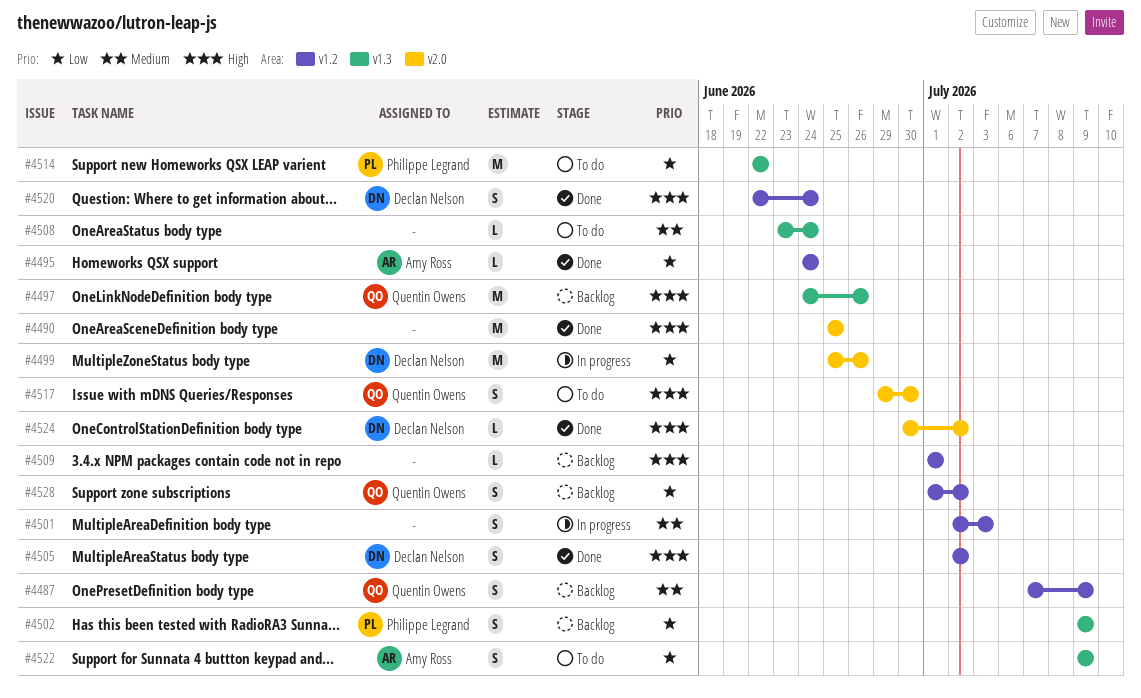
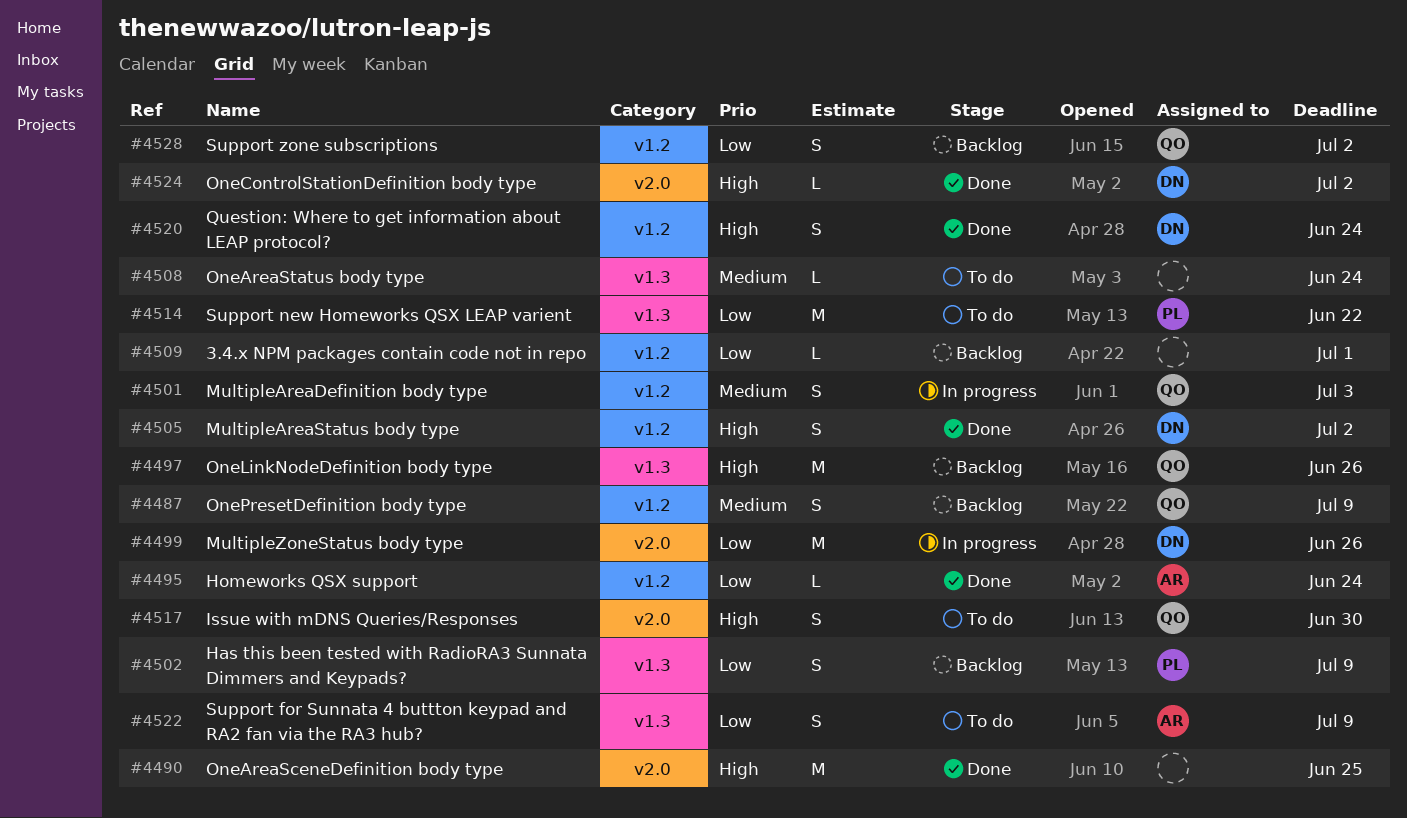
#4501, owner: none -> Quentin Owens
#4509, priority: High -> Low

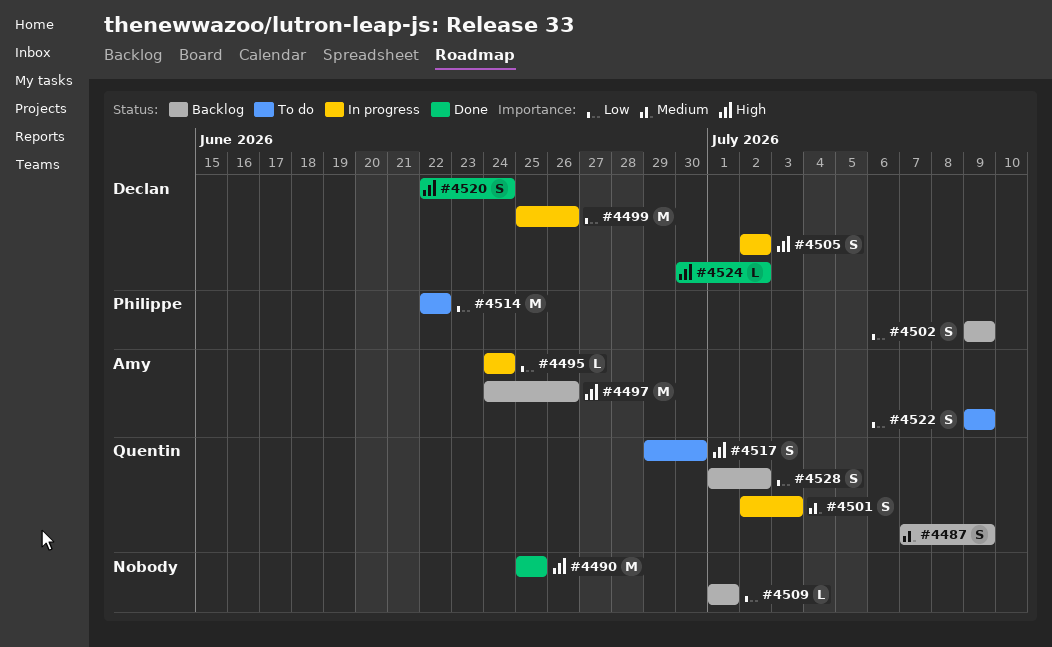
#4495, status: Done -> In progress
#4497, owner: Quentin -> Amy
#4505, status: Done -> In progress
#4508: present -> none

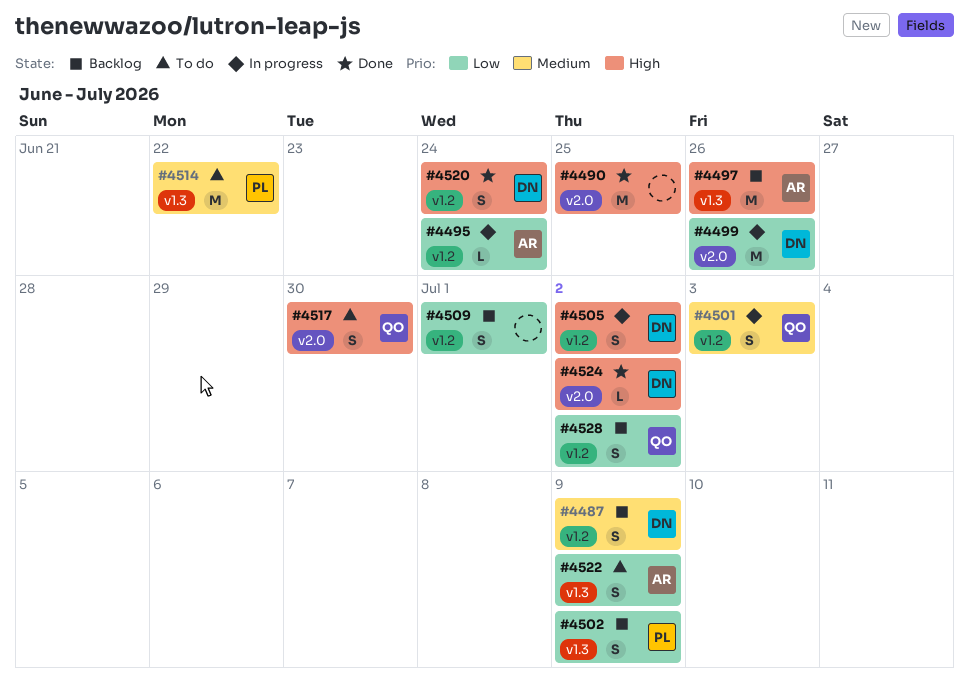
#4487, owner: Quentin -> Declan
#4509, estimate: L -> S
#4514, priority: Low -> Medium

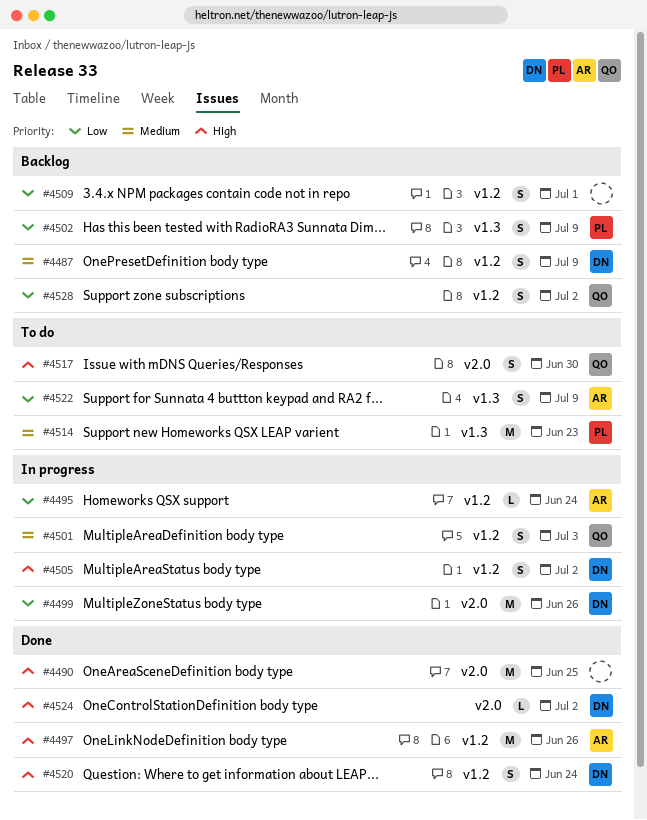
#4497, status: Backlog -> Done
#4497, label: v1.3 -> v1.2
#4514, due: Jun 22 -> Jun 23

